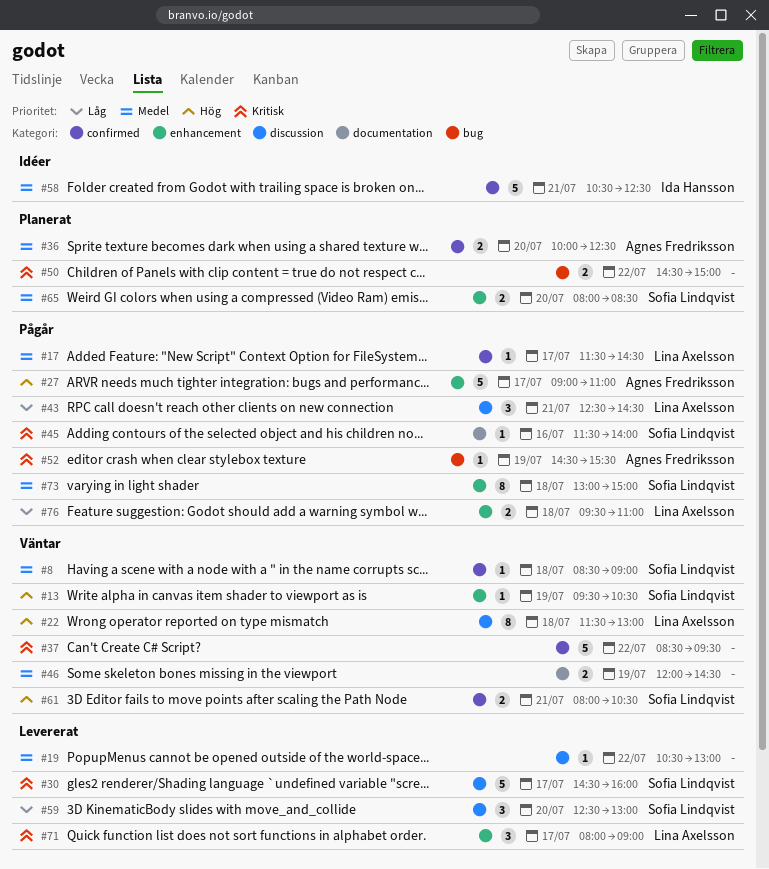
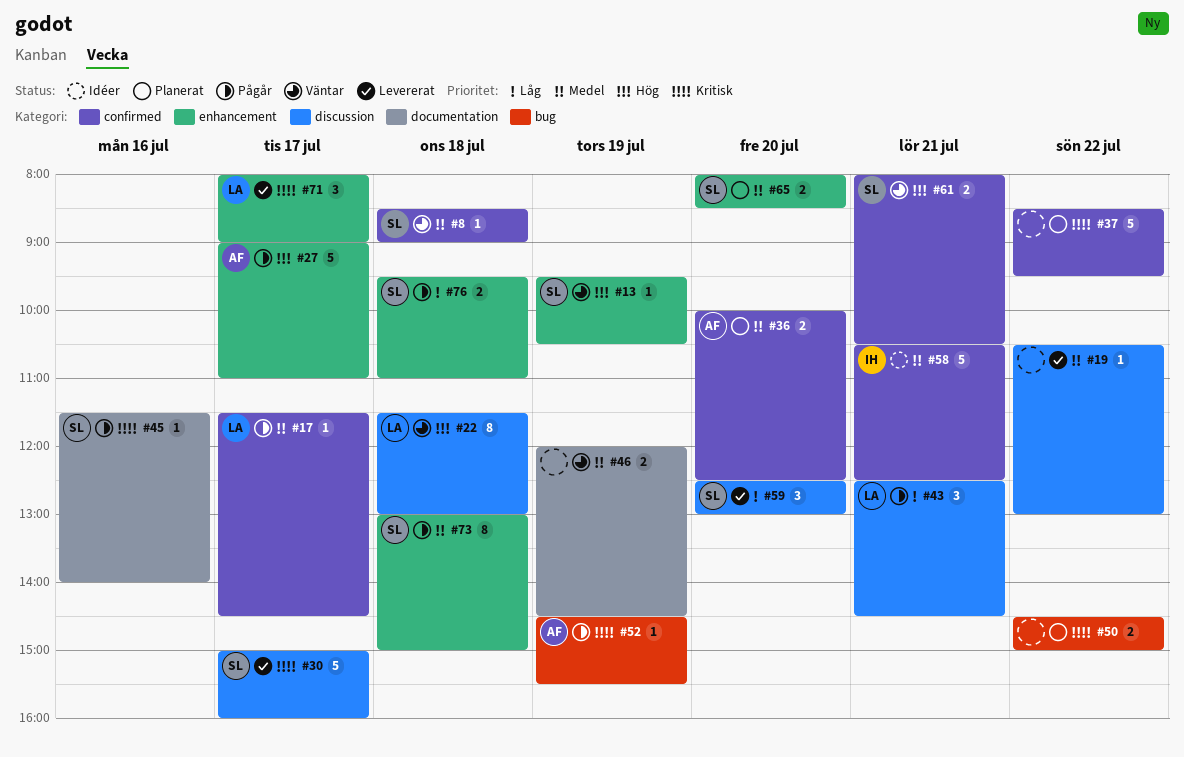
#30, begins: 14:30 -> 15:00
#37, status: Väntar -> Planerat
#76, owner: Lina Axelsson -> Sofia Lindqvist

